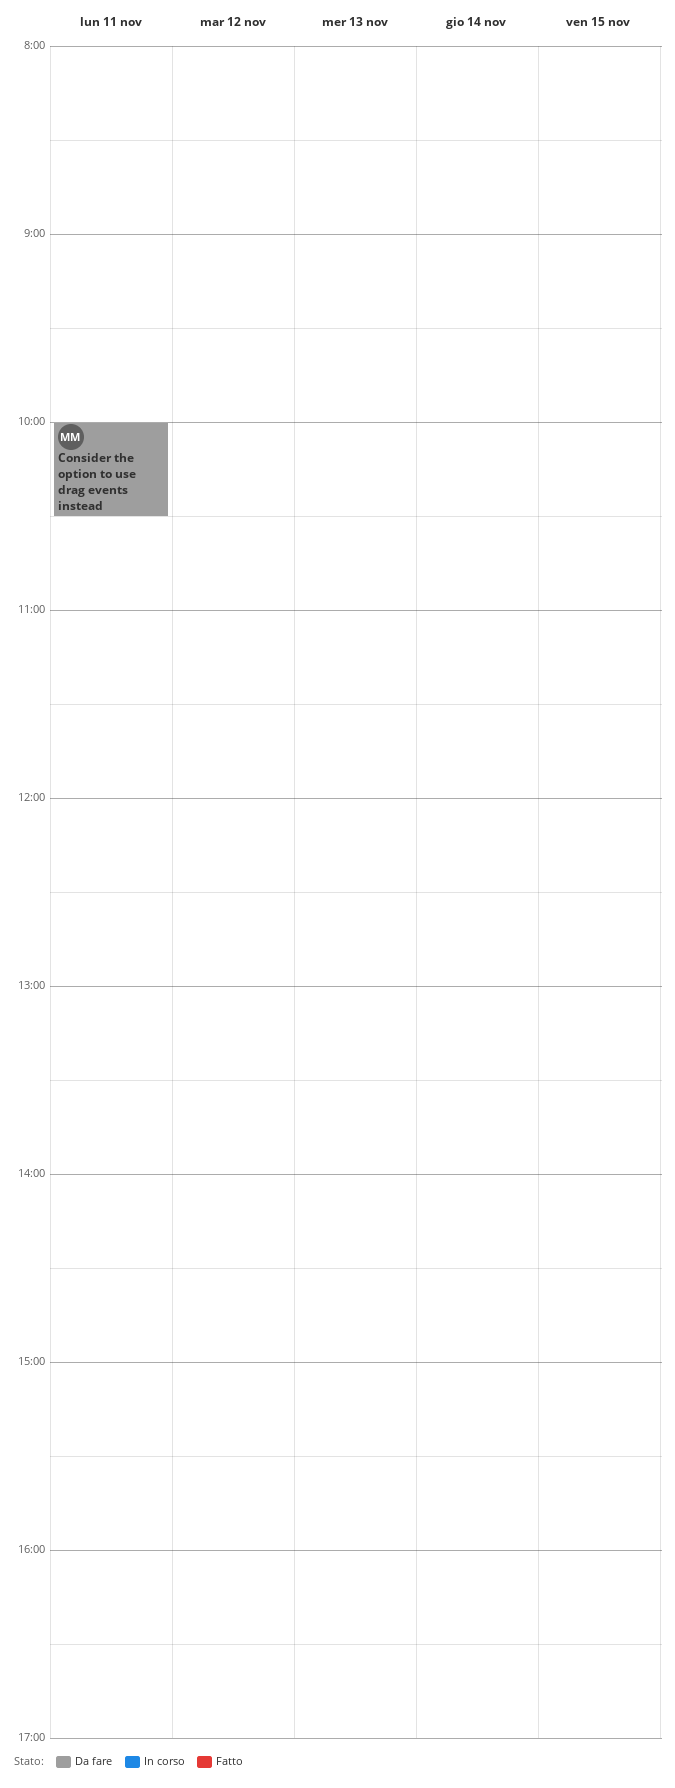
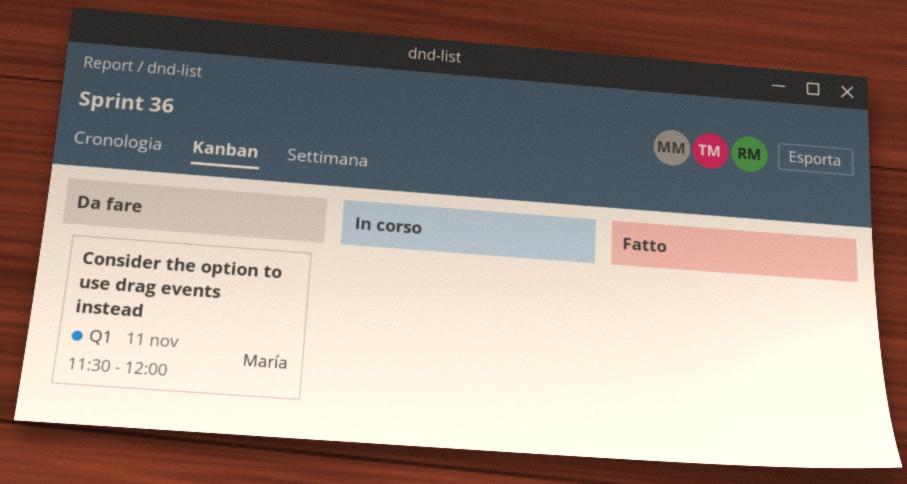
Consider the option to use drag events instead, begins: 10:00 -> 11:30
Consider the option to use drag events instead, ends: 10:30 -> 12:00

